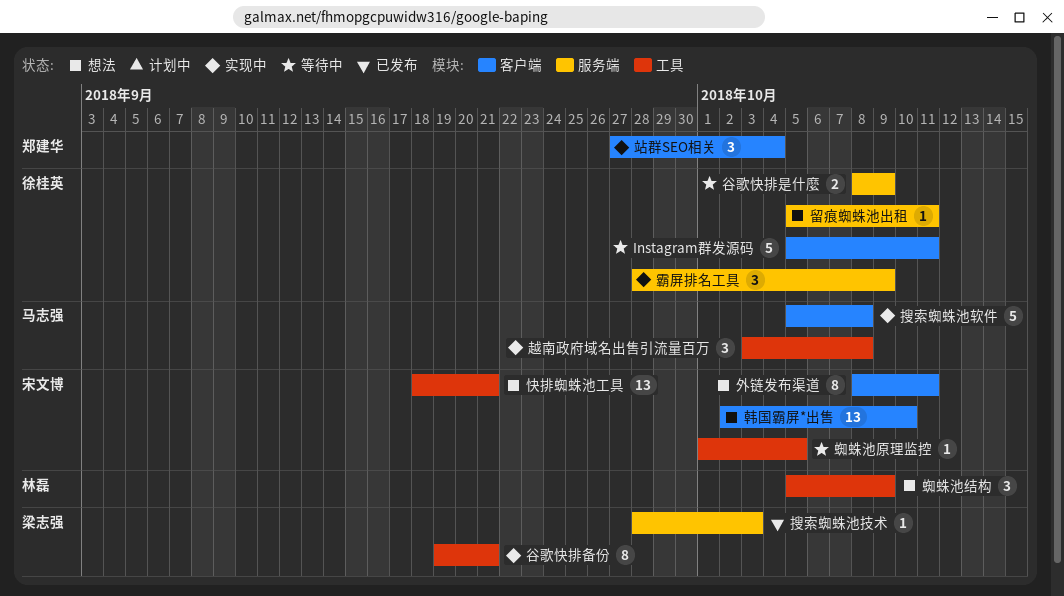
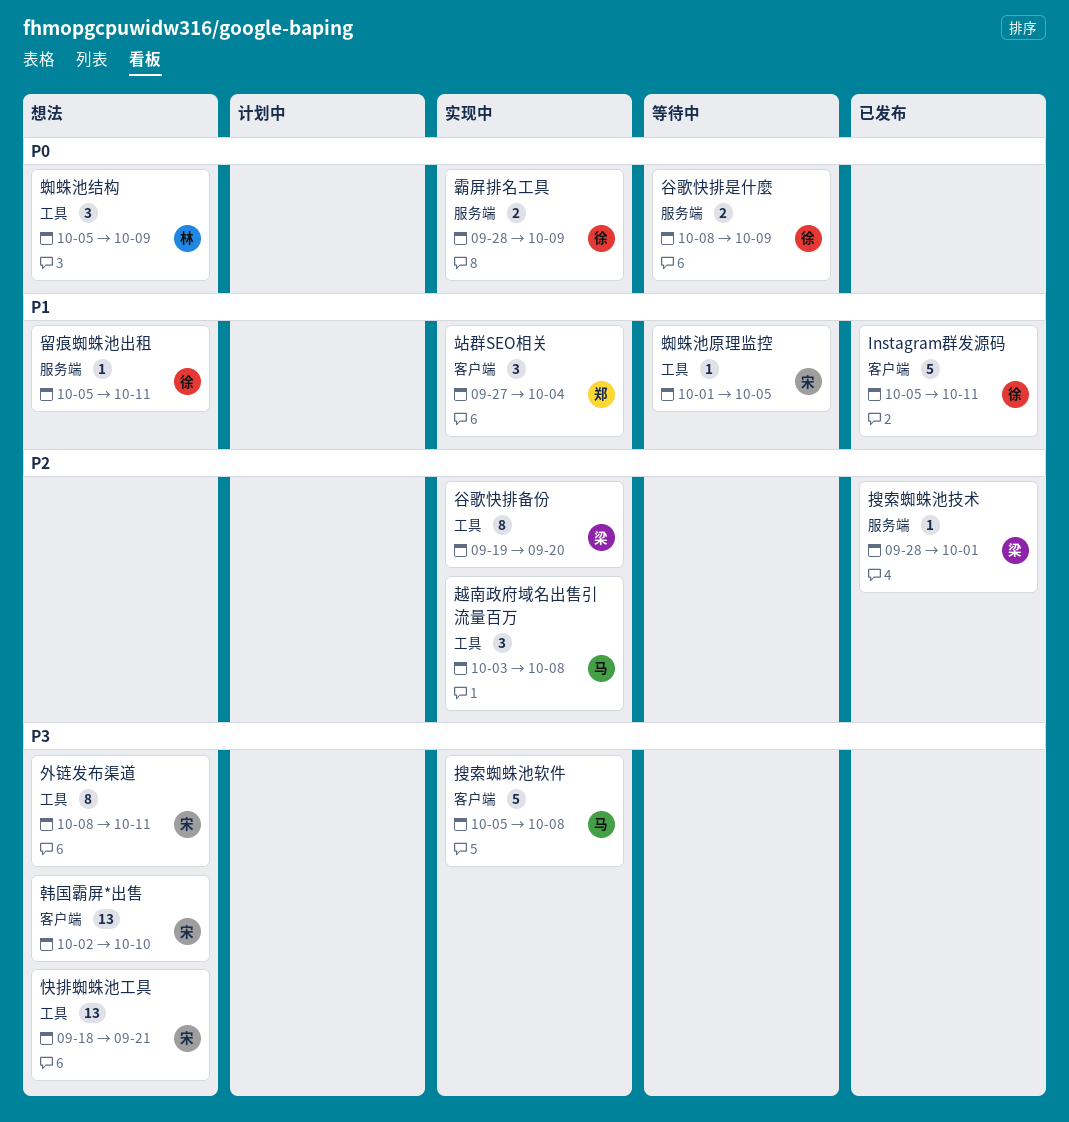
Instagram群发源码, status: 等待中 -> 已发布
外链发布渠道, label: 客户端 -> 工具
搜索蜘蛛池技术, due: Oct 3 -> Oct 1
谷歌快排备份, due: Sep 21 -> Sep 20
霸屏排名工具, estimate: 3 -> 2

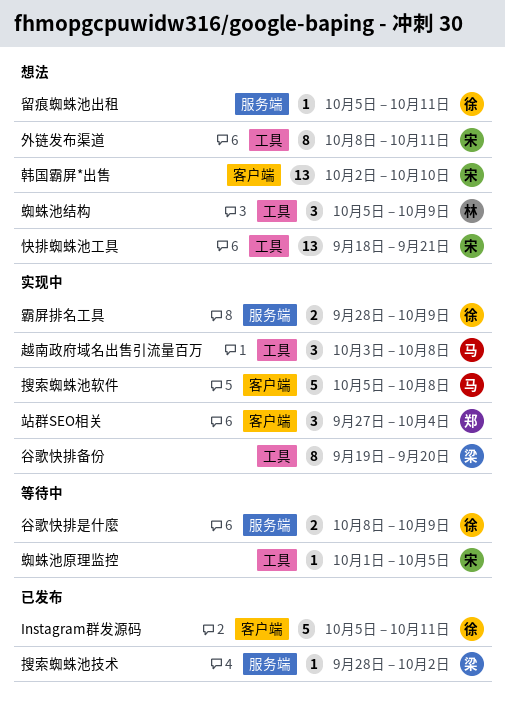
搜索蜘蛛池技术, due: Oct 1 -> Oct 2

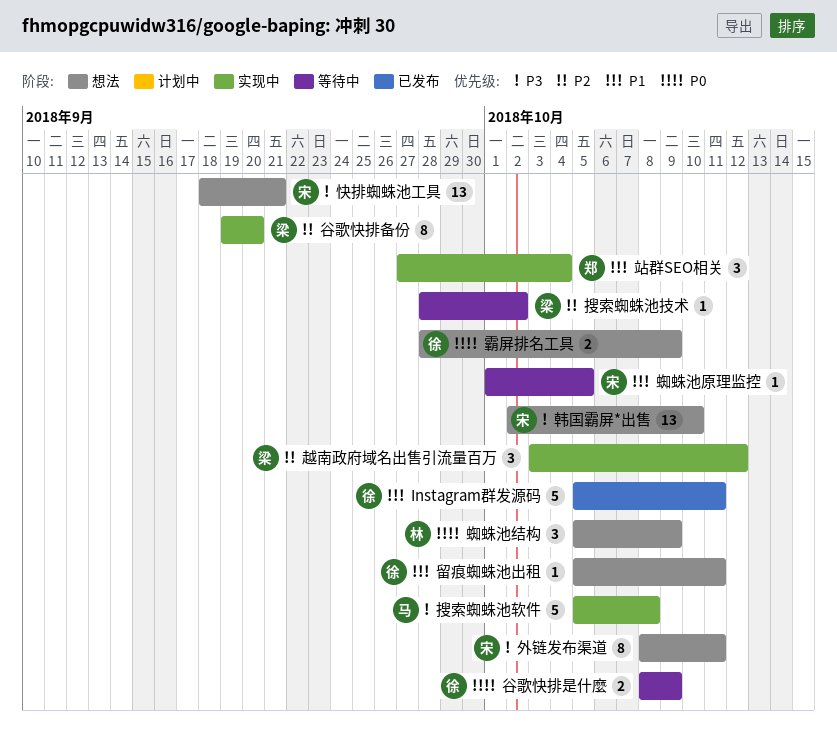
搜索蜘蛛池技术, status: 已发布 -> 等待中
越南政府域名出售引流量百万, owner: 马 -> 梁
越南政府域名出售引流量百万, due: Oct 8 -> Oct 12
霸屏排名工具, status: 实现中 -> 想法

